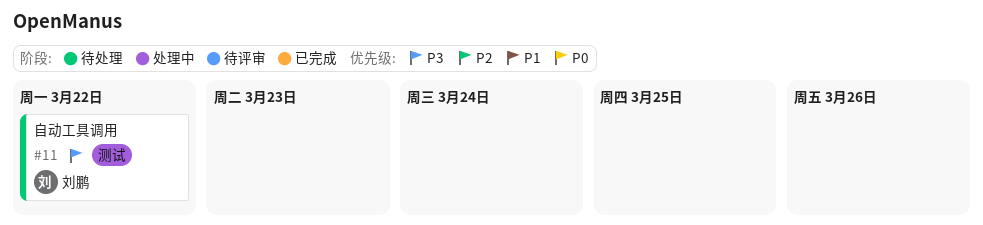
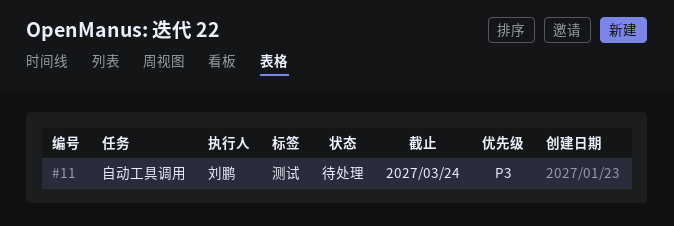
#11, due: Mar 22 -> Mar 24

